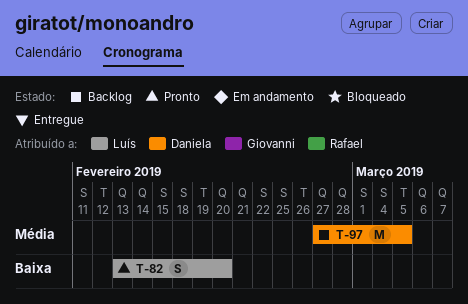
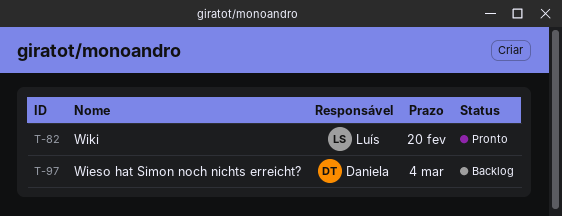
T-97, due: Mar 5 -> Mar 4

